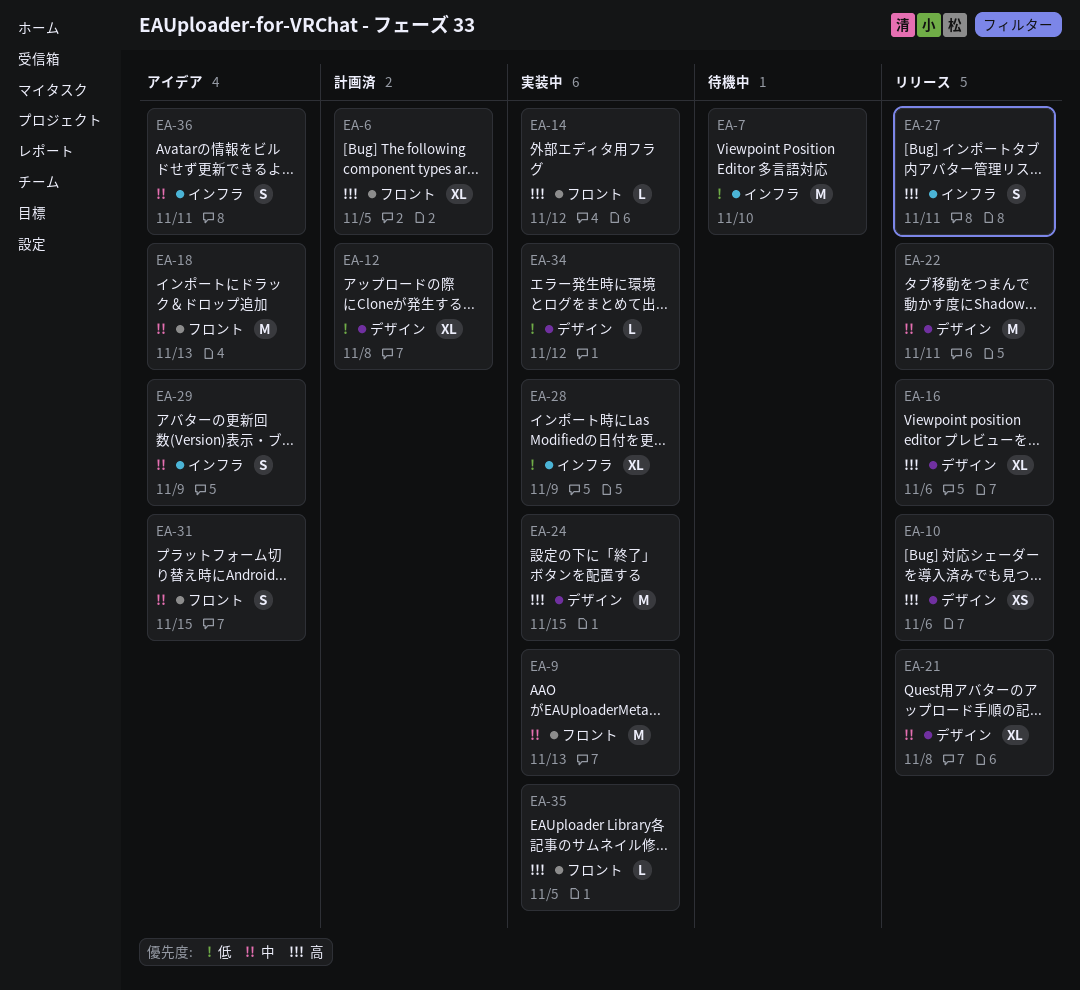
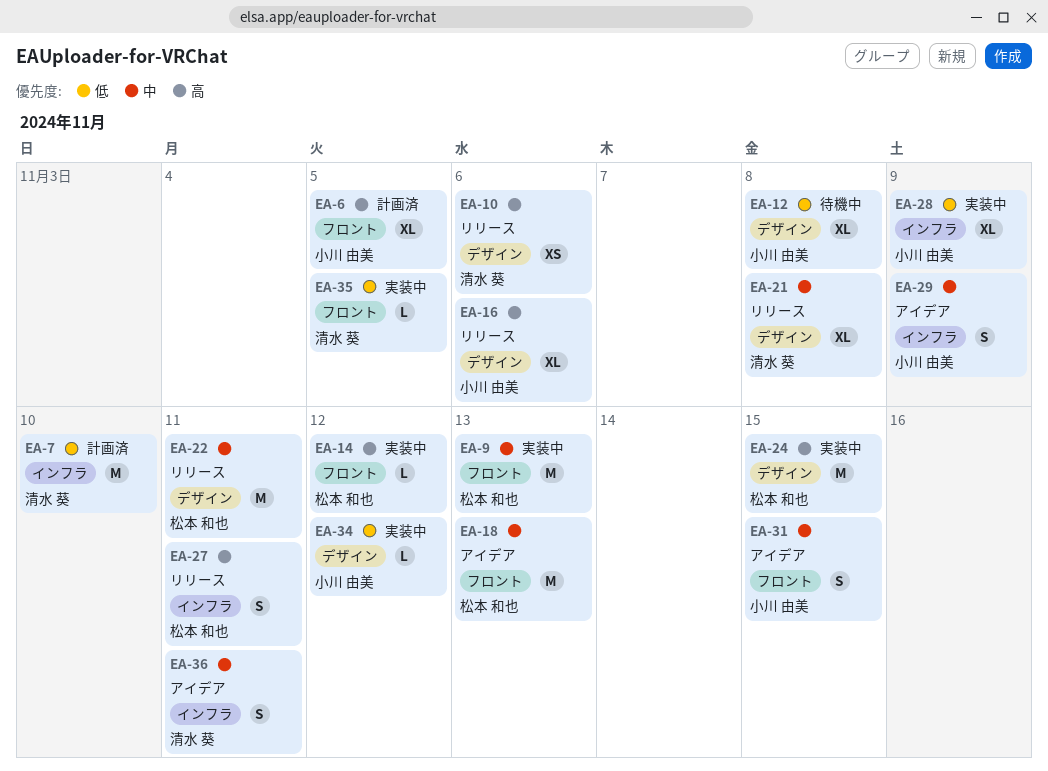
EA-7, status: 待機中 -> 計画済
EA-12, status: 計画済 -> 待機中
EA-35, priority: 高 -> 低

